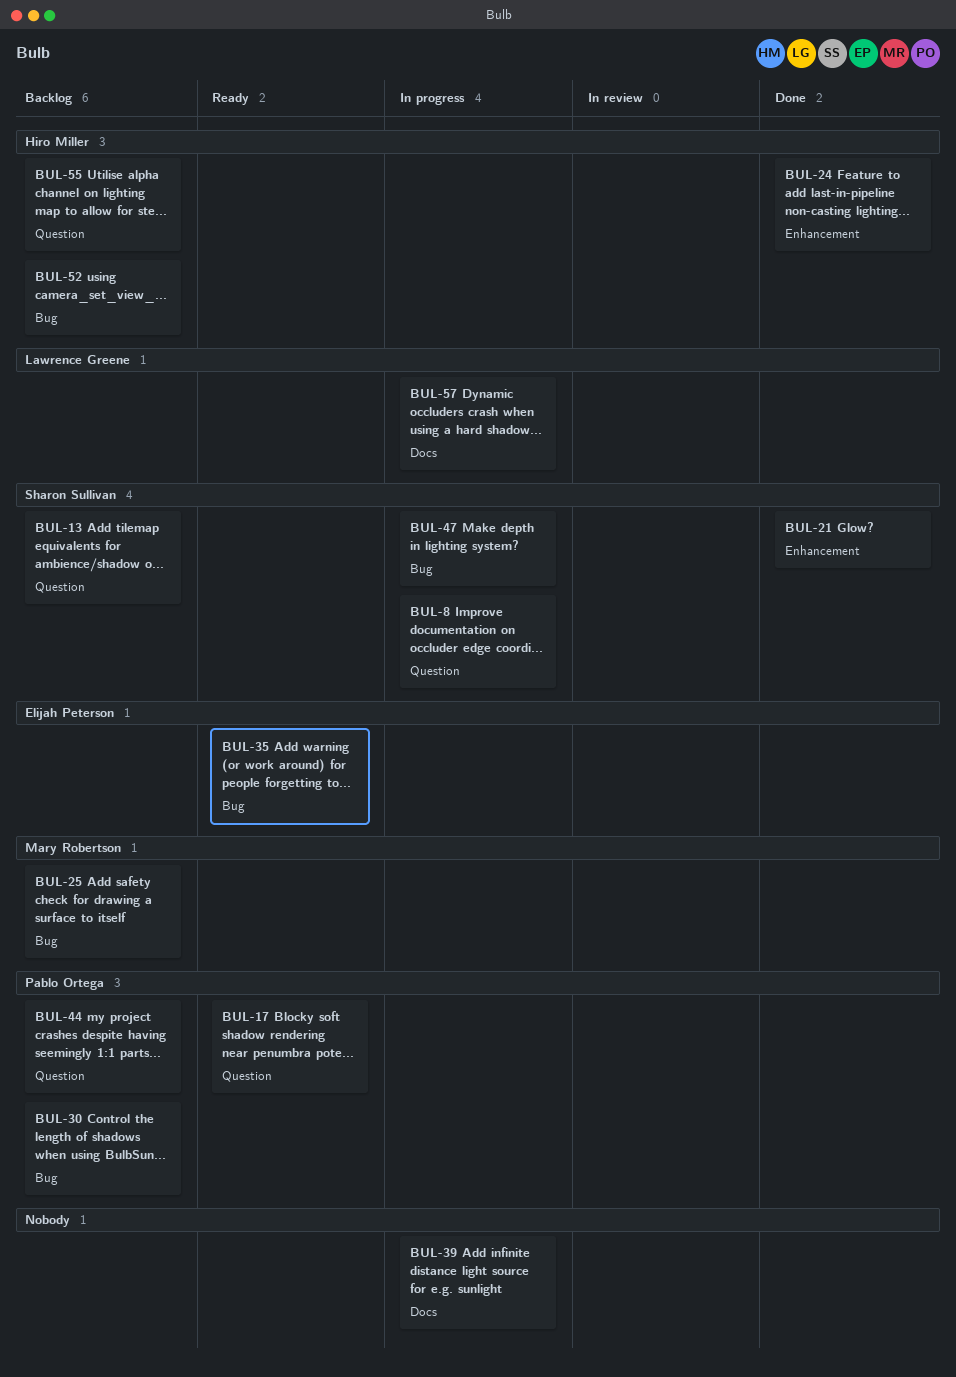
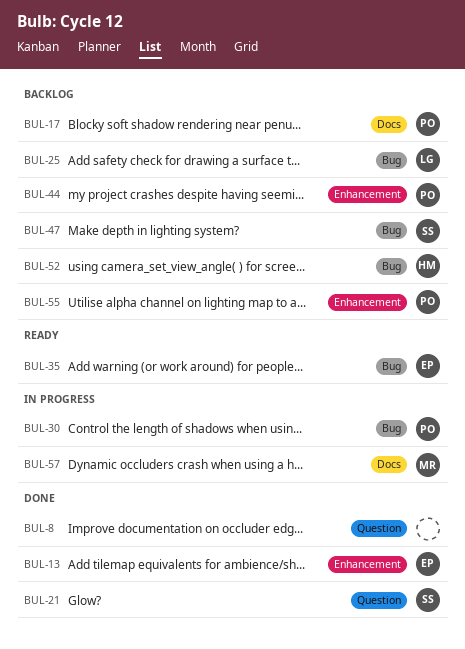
BUL-8, status: In progress -> Done
BUL-8, owner: Sharon Sullivan -> none
BUL-13, status: Backlog -> Done
BUL-13, owner: Sharon Sullivan -> Elijah Peterson
BUL-13, label: Question -> Enhancement
BUL-17, status: Ready -> Backlog
BUL-17, label: Question -> Docs
BUL-21, label: Enhancement -> Question
BUL-24: present -> none
BUL-25, owner: Mary Robertson -> Lawrence Greene
BUL-30, status: Backlog -> In progress
BUL-39: present -> none
BUL-44, label: Question -> Enhancement
BUL-47, status: In progress -> Backlog
BUL-55, owner: Hiro Miller -> Pablo Ortega
BUL-55, label: Question -> Enhancement
BUL-57, owner: Lawrence Greene -> Mary Robertson

